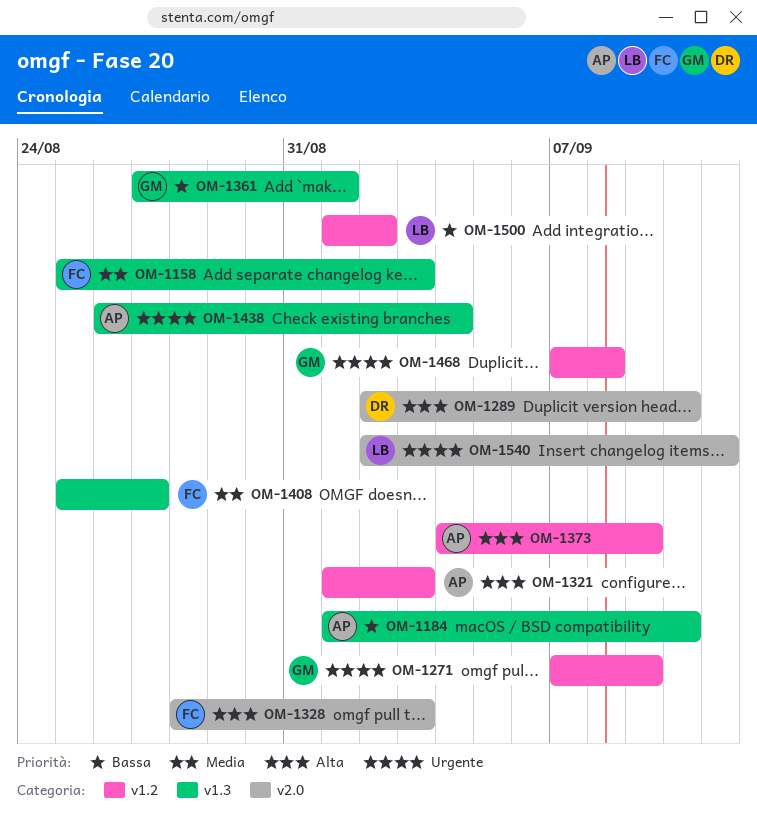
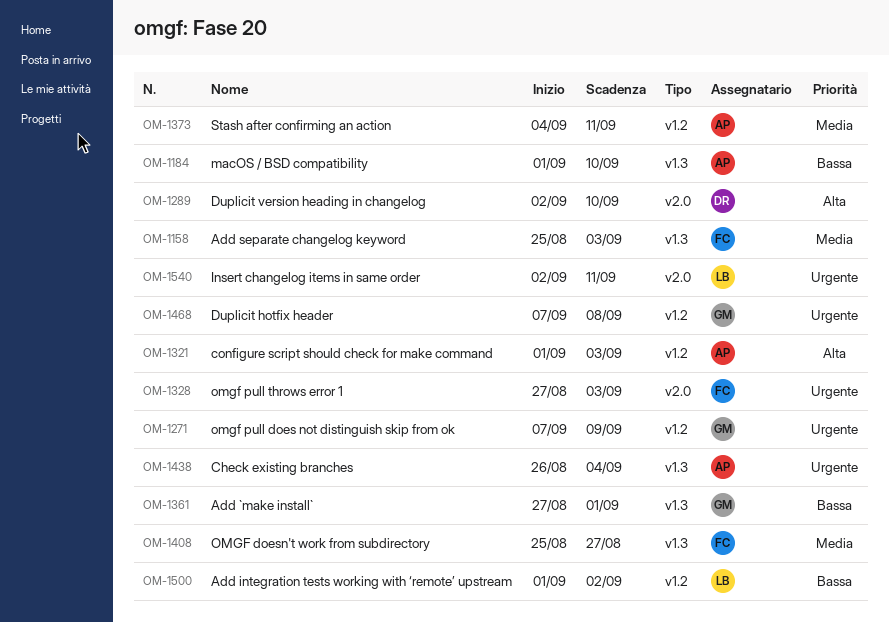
OM-1328, priority: Alta -> Urgente
OM-1328, start: Aug 28 -> Aug 27
OM-1373, priority: Alta -> Media
OM-1373, due: Sep 9 -> Sep 11

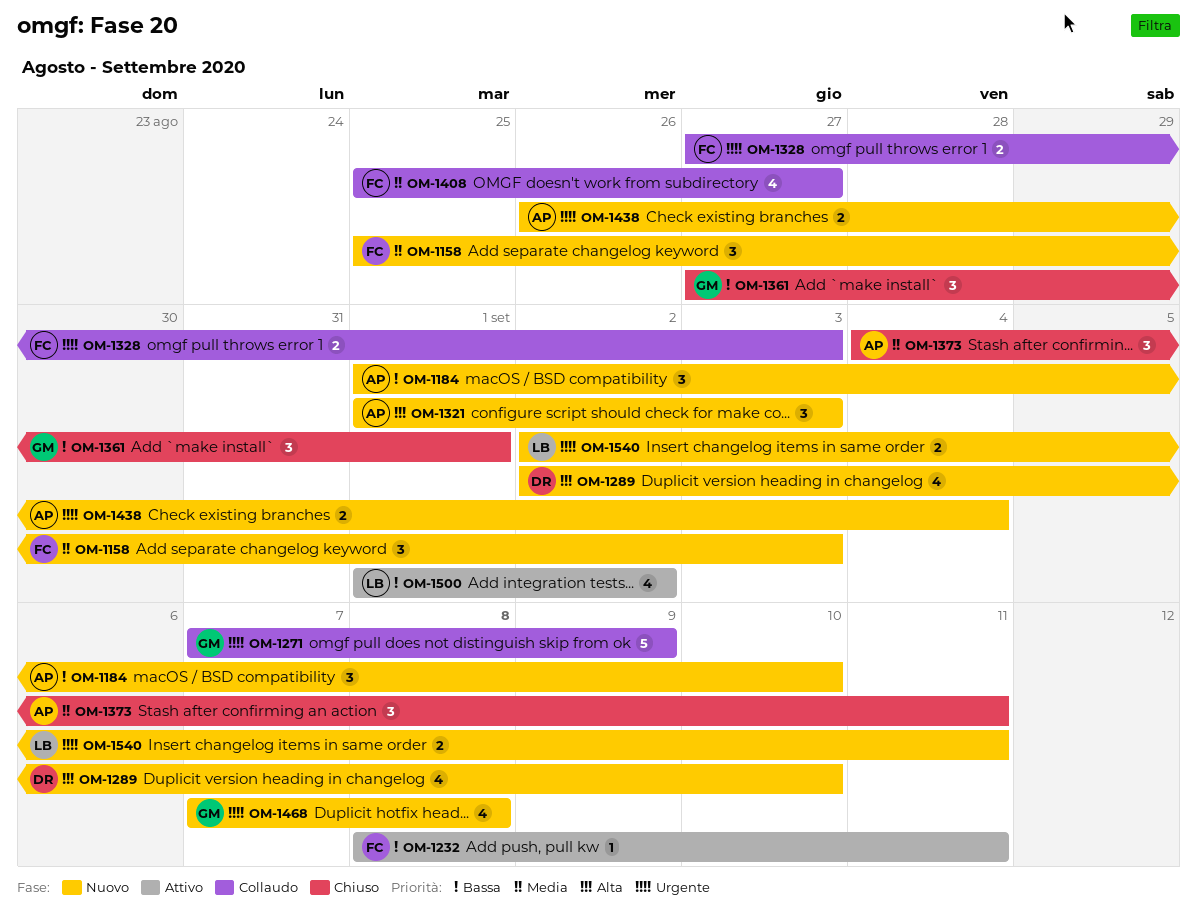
OM-1232: none -> present

